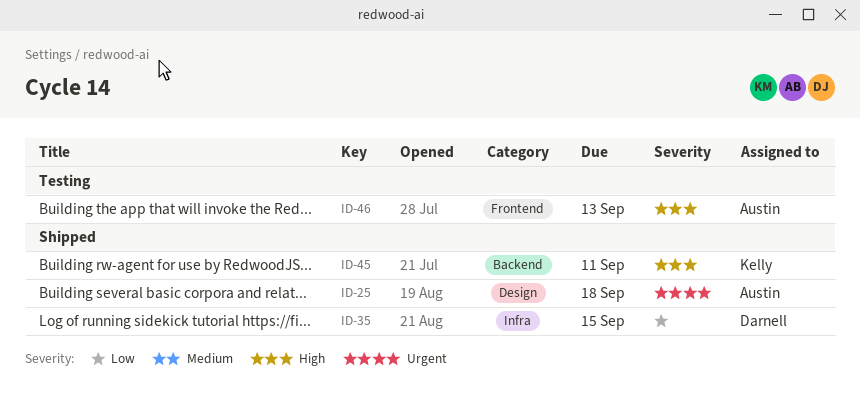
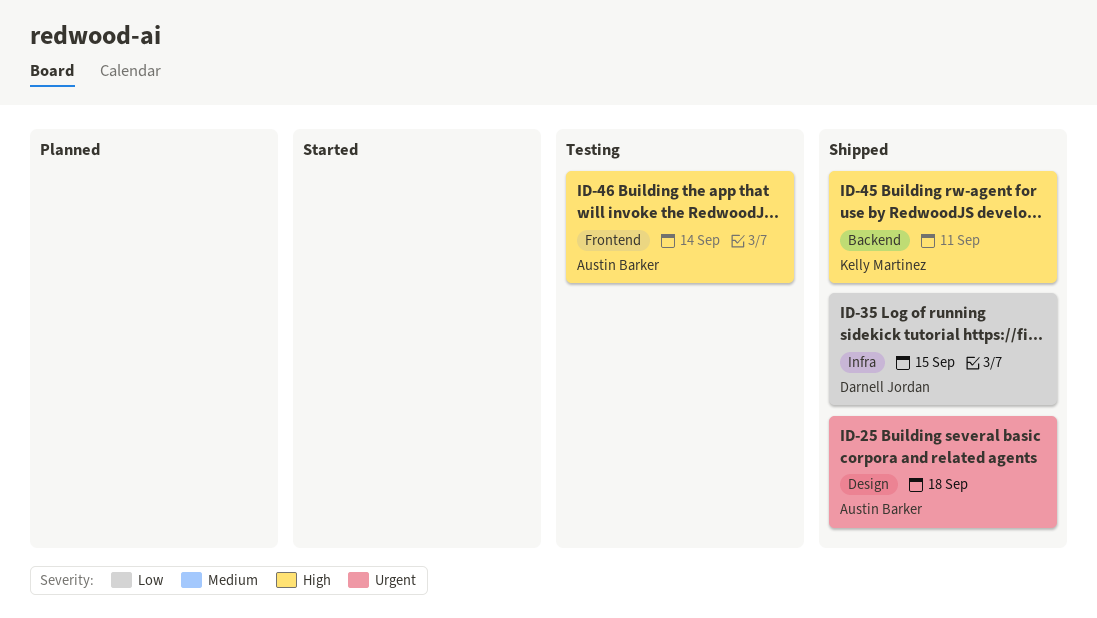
ID-46, due: Sep 13 -> Sep 14

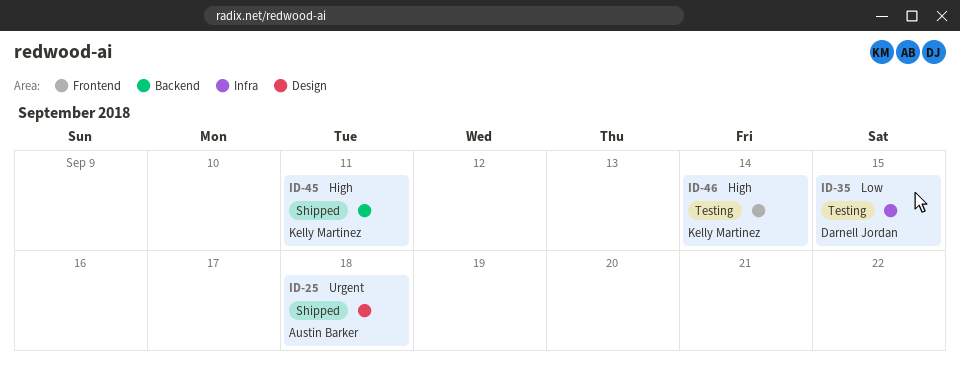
ID-35, status: Shipped -> Testing
ID-46, owner: Austin Barker -> Kelly Martinez

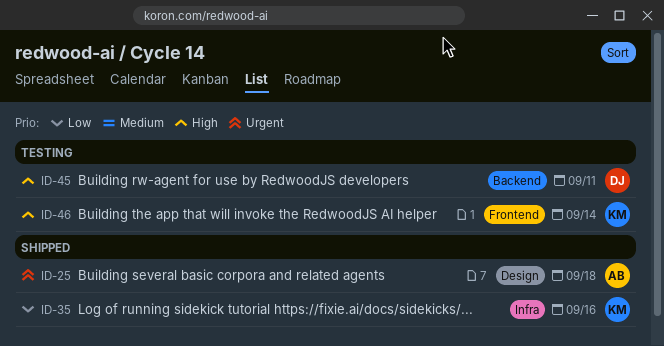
ID-35, status: Testing -> Shipped
ID-35, owner: Darnell Jordan -> Kelly Martinez
ID-35, due: Sep 15 -> Sep 16
ID-45, status: Shipped -> Testing
ID-45, owner: Kelly Martinez -> Darnell Jordan

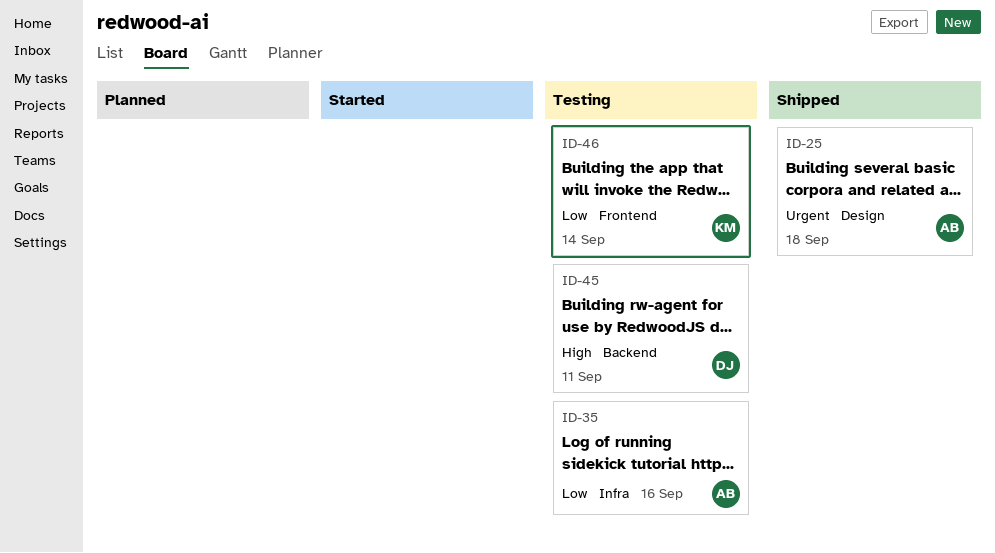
ID-35, status: Shipped -> Testing
ID-35, owner: KM -> AB
ID-46, priority: High -> Low

